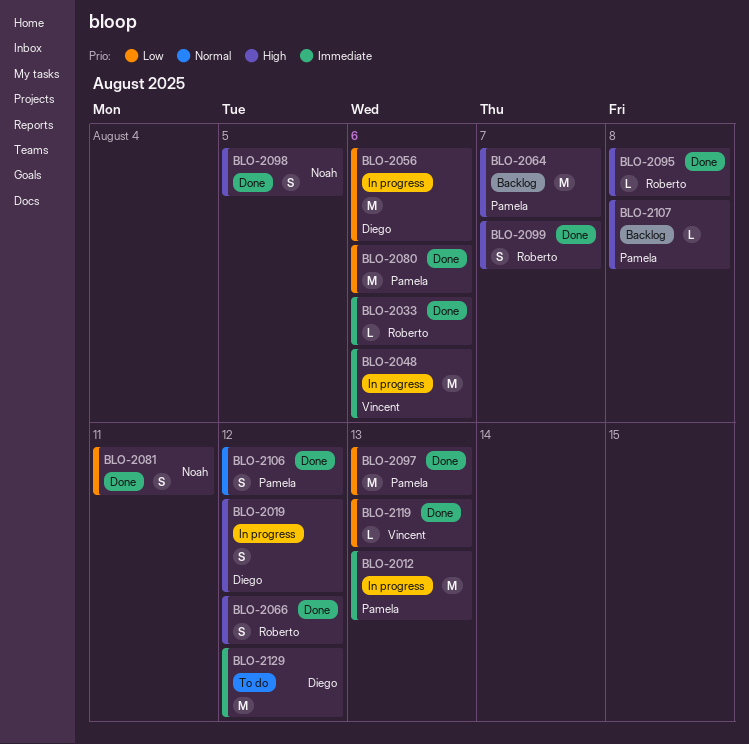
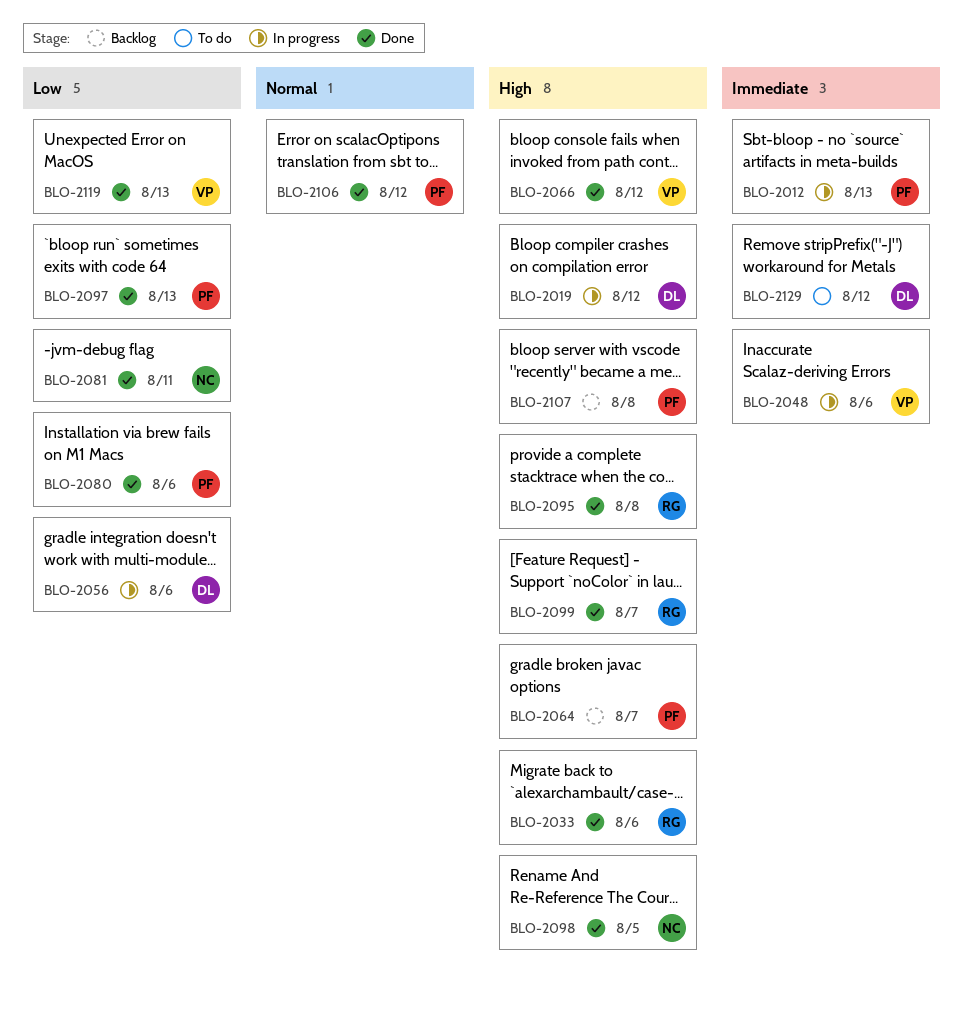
BLO-2033, priority: Immediate -> High
BLO-2066, owner: Roberto -> Vincent

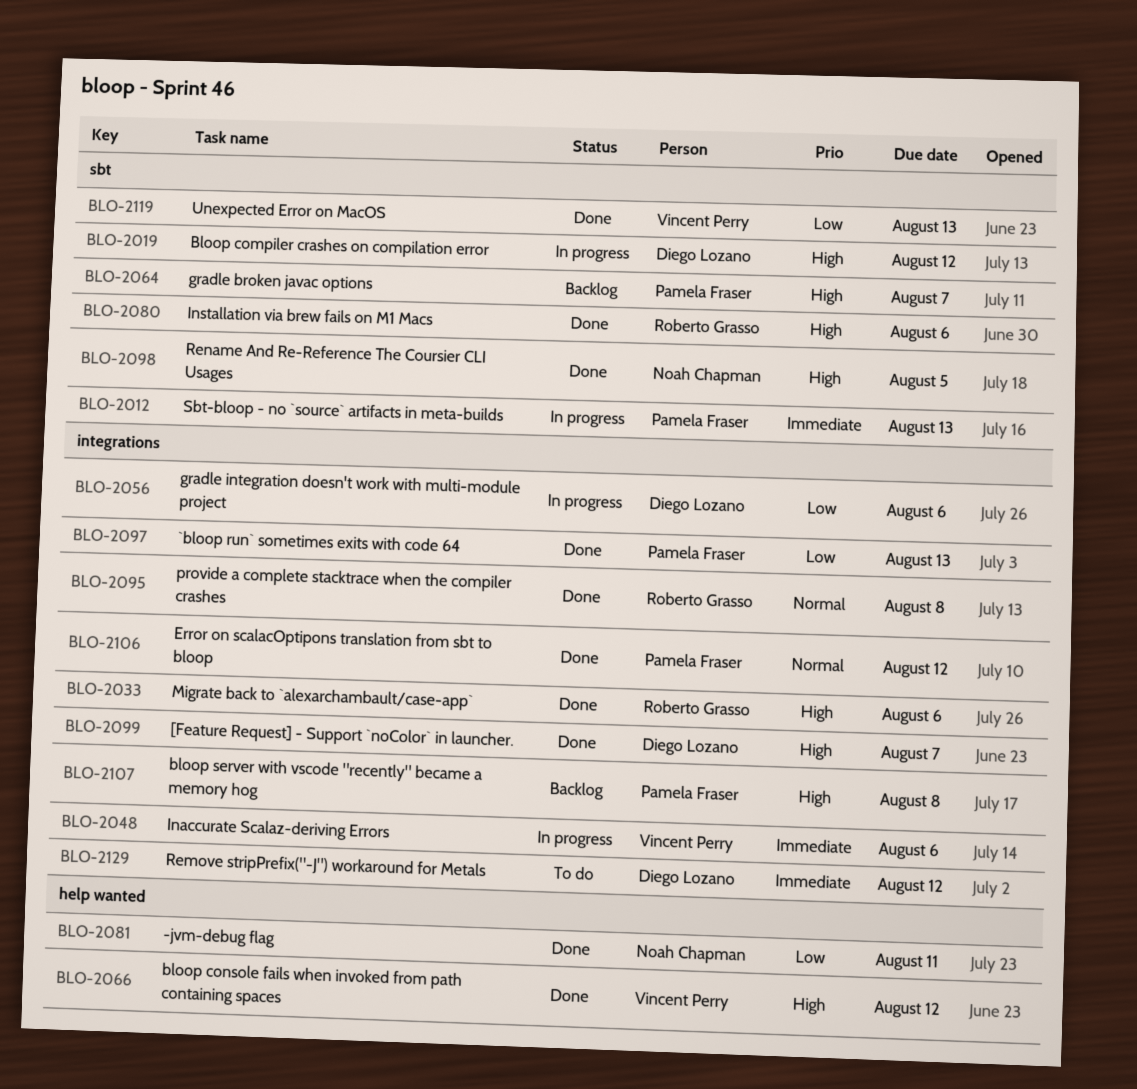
BLO-2080, owner: Pamela Fraser -> Roberto Grasso
BLO-2080, priority: Low -> High
BLO-2095, priority: High -> Normal
BLO-2099, owner: Roberto Grasso -> Diego Lozano

